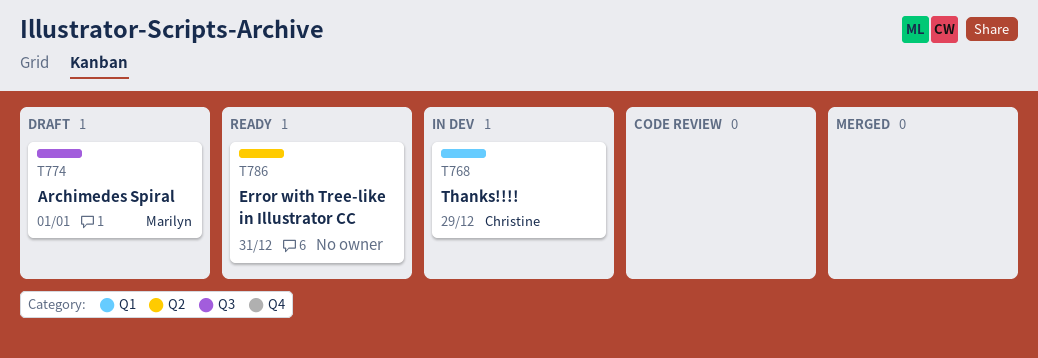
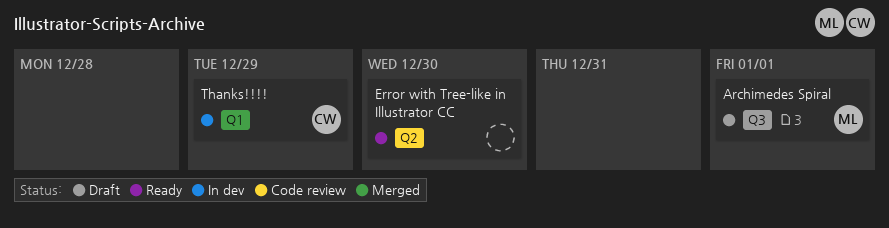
Error with Tree-like in Illustrator CC, due: Dec 31 -> Dec 30

